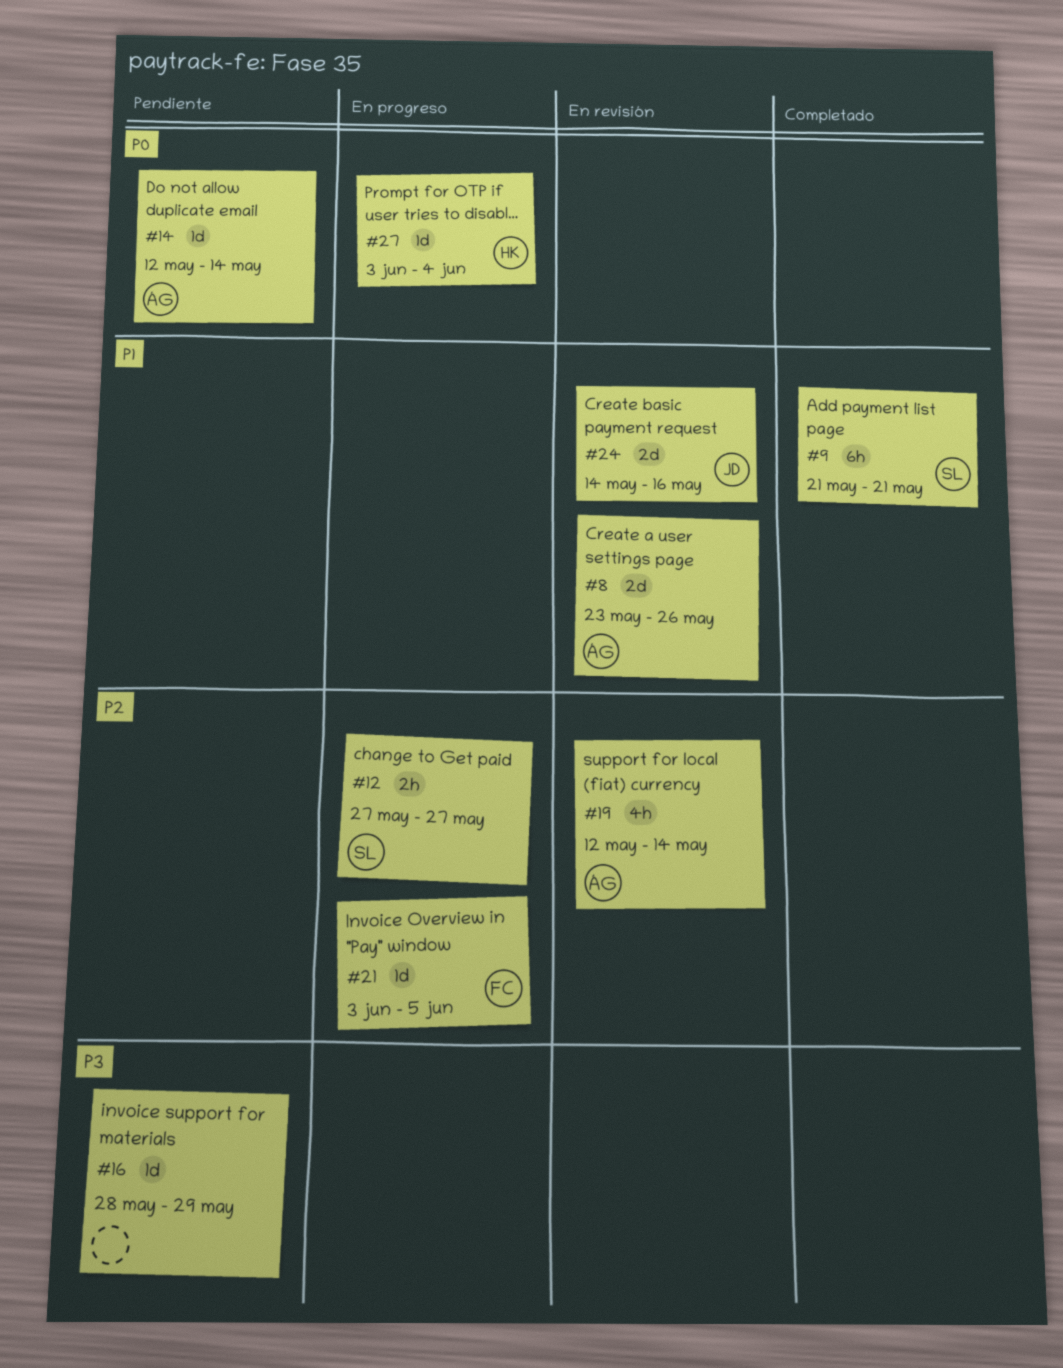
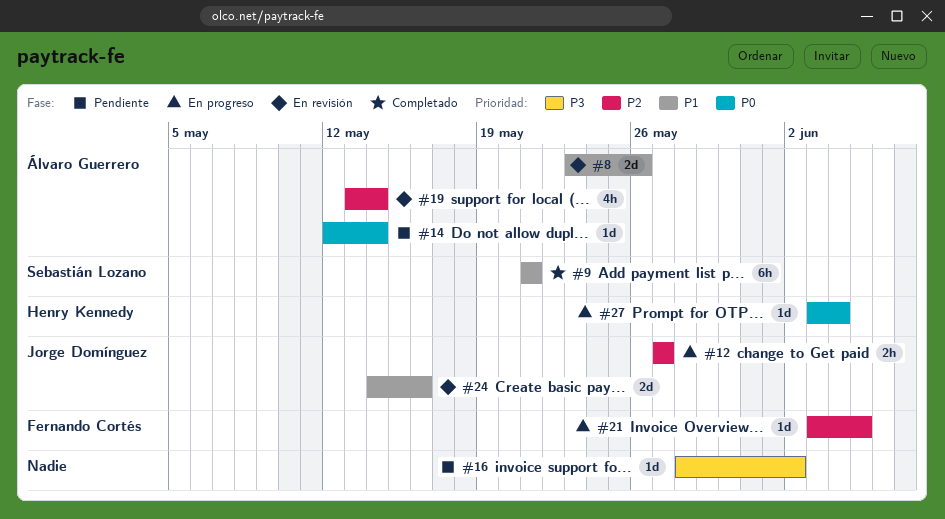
#12, owner: Sebastián Lozano -> Jorge Domínguez
#16, due: May 29 -> Jun 2
#19, start: May 12 -> May 13

